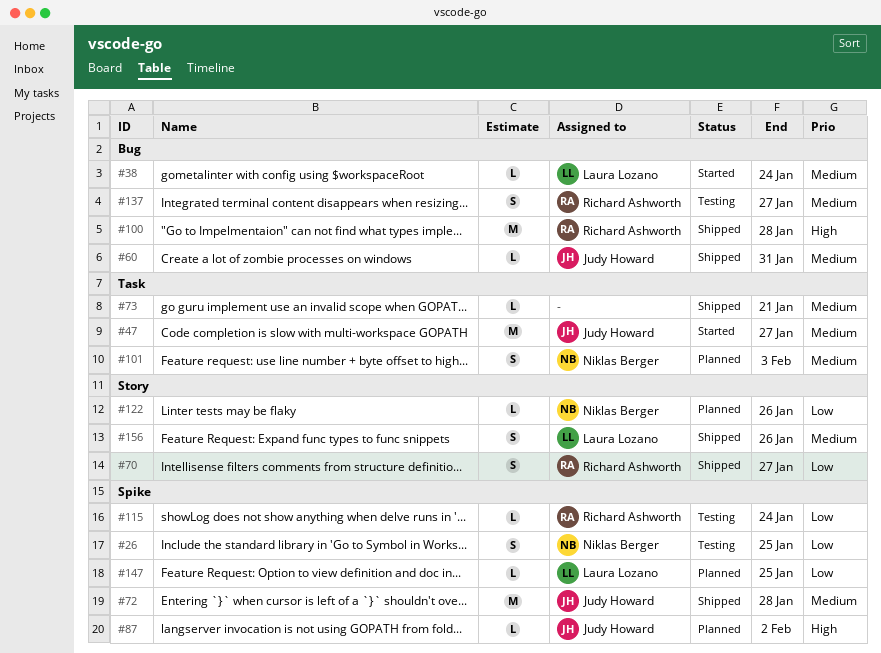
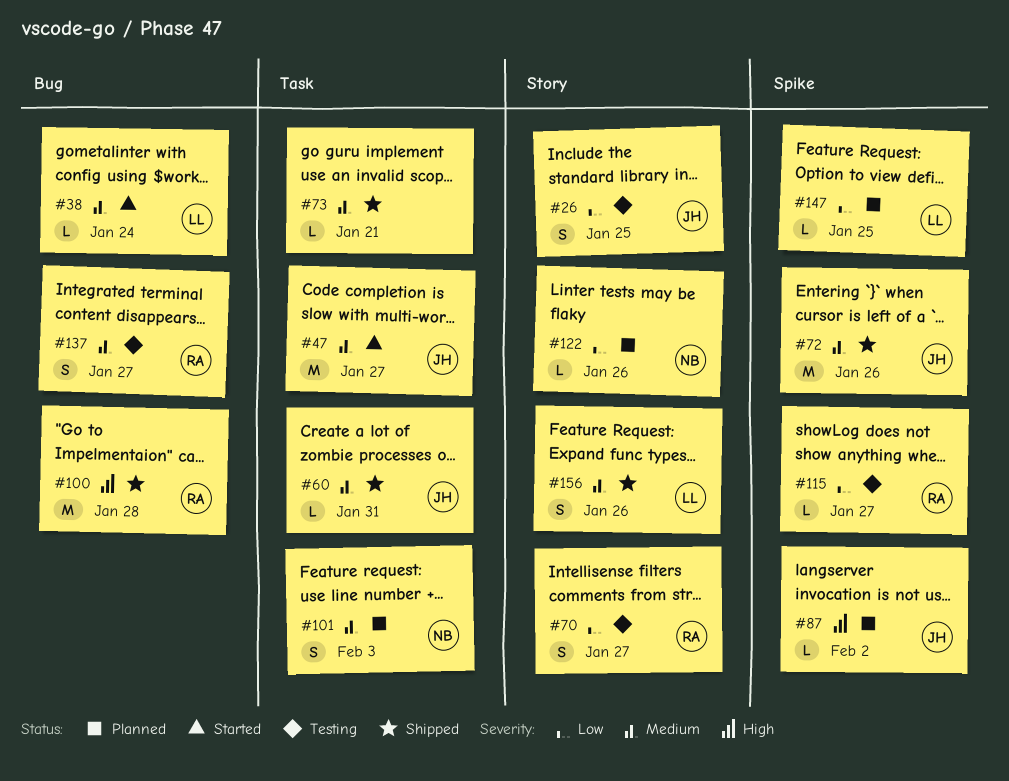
#26, owner: Niklas Berger -> Judy Howard
#26, label: Spike -> Story
#60, label: Bug -> Task
#70, status: Shipped -> Testing
#72, due: Jan 28 -> Jan 26
#115, due: Jan 24 -> Jan 27

